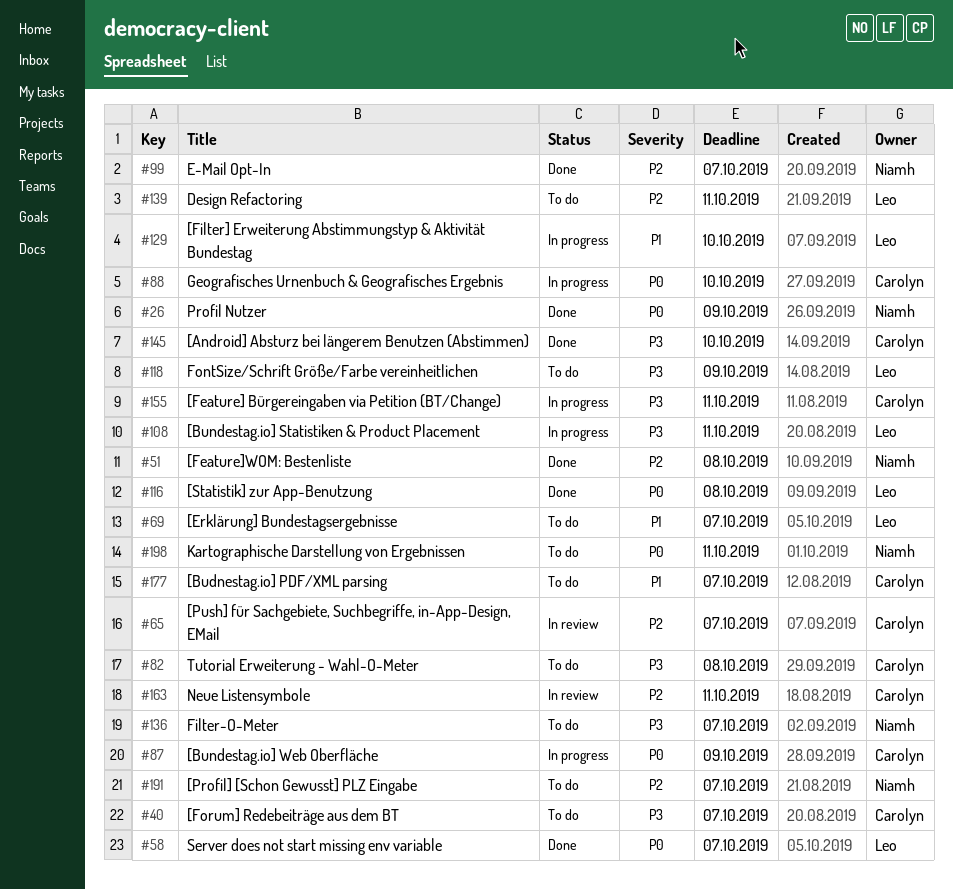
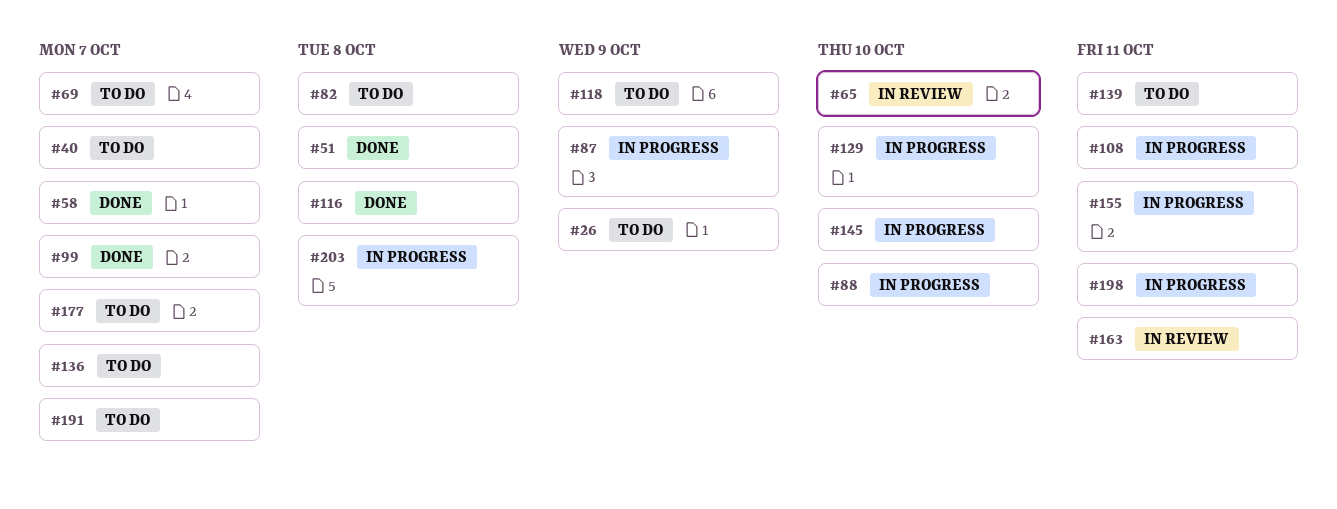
#26, status: Done -> To do
#65, due: Oct 7 -> Oct 10
#145, status: Done -> In progress
#198, status: To do -> In progress
#203: none -> present

